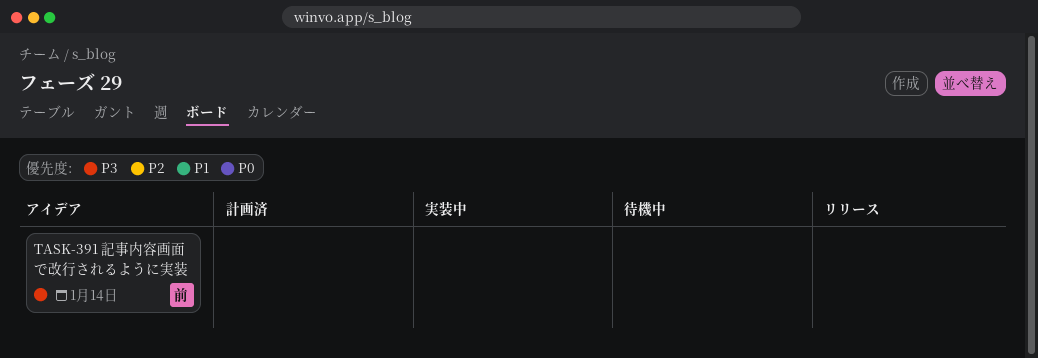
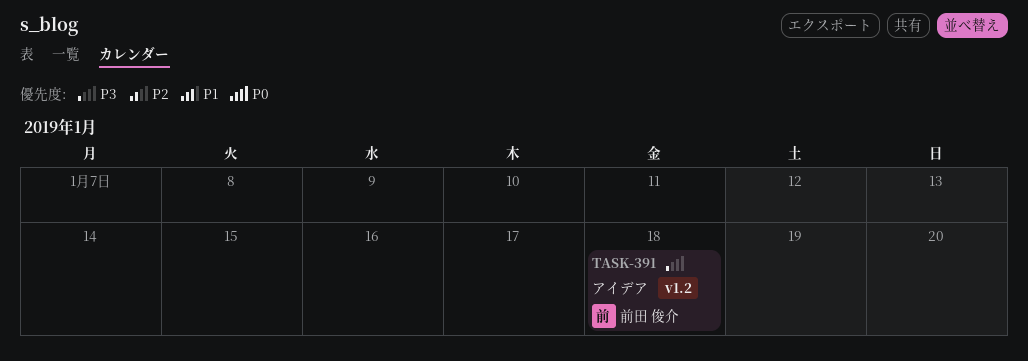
TASK-391, due: Jan 14 -> Jan 18

